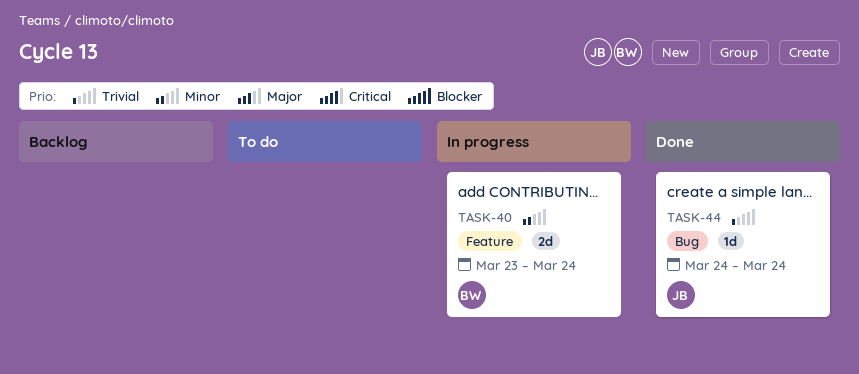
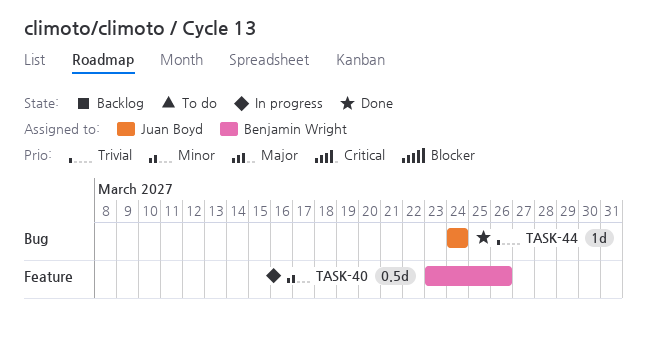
TASK-40, estimate: 2d -> 0.5d
TASK-40, due: Mar 24 -> Mar 26

